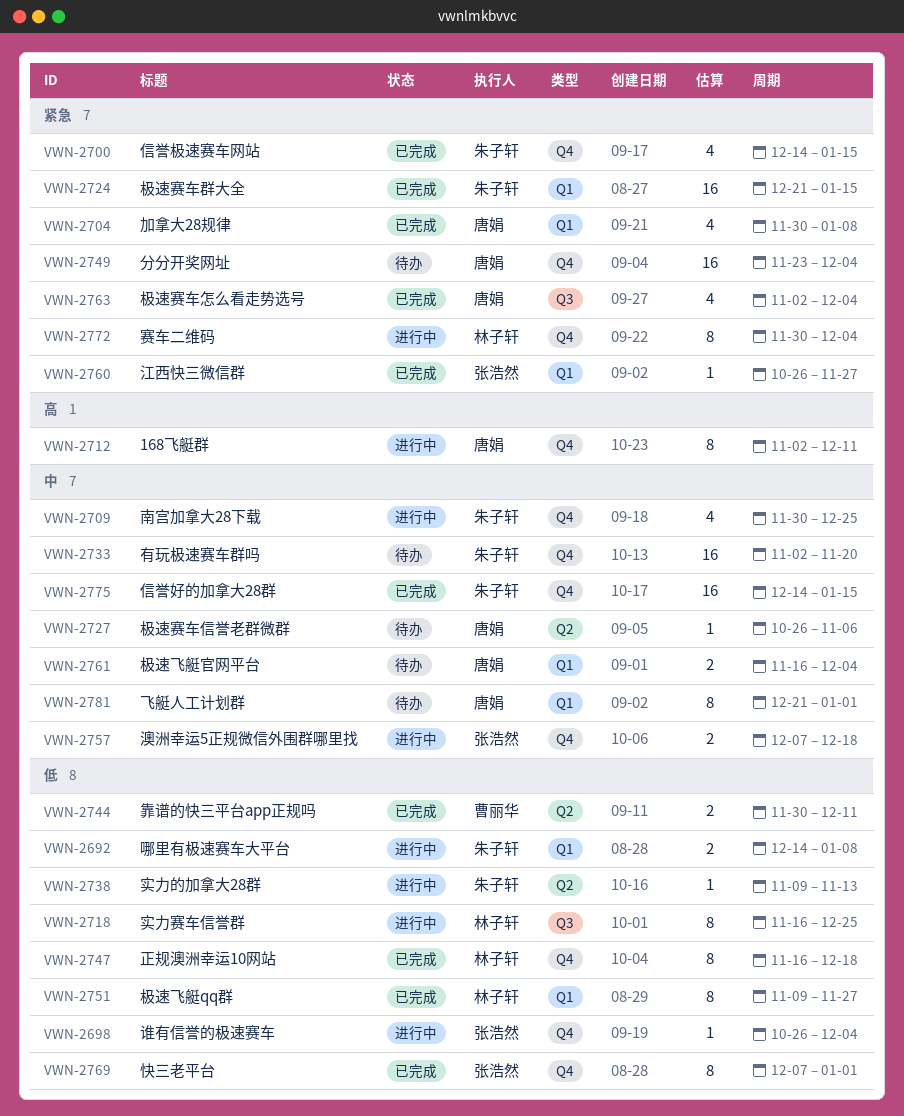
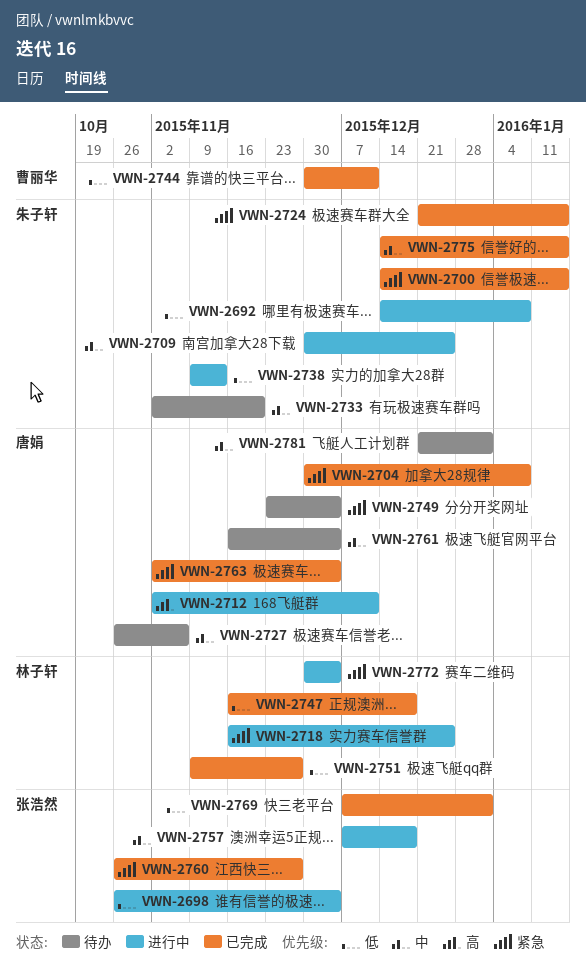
VWN-2718, priority: 低 -> 紧急

